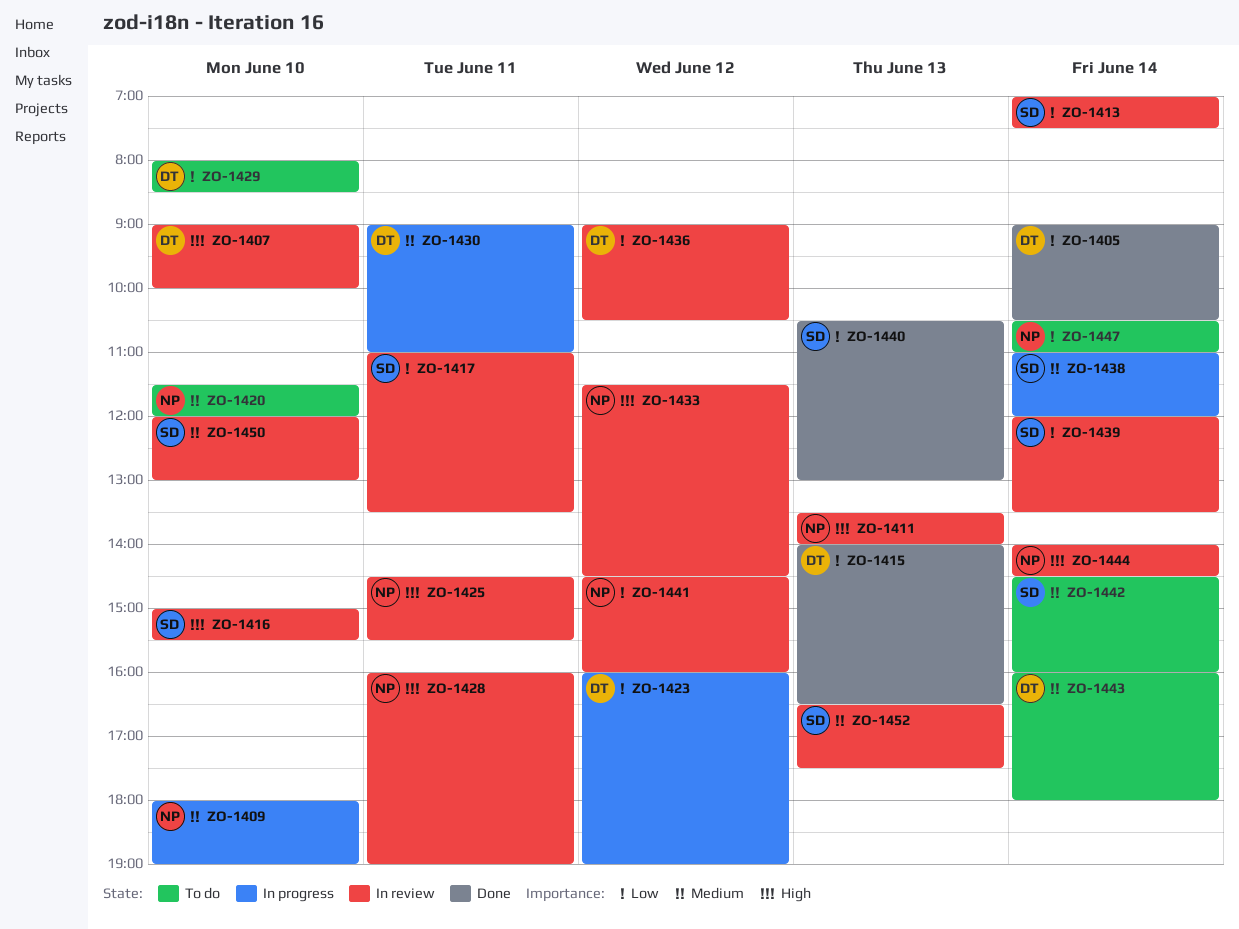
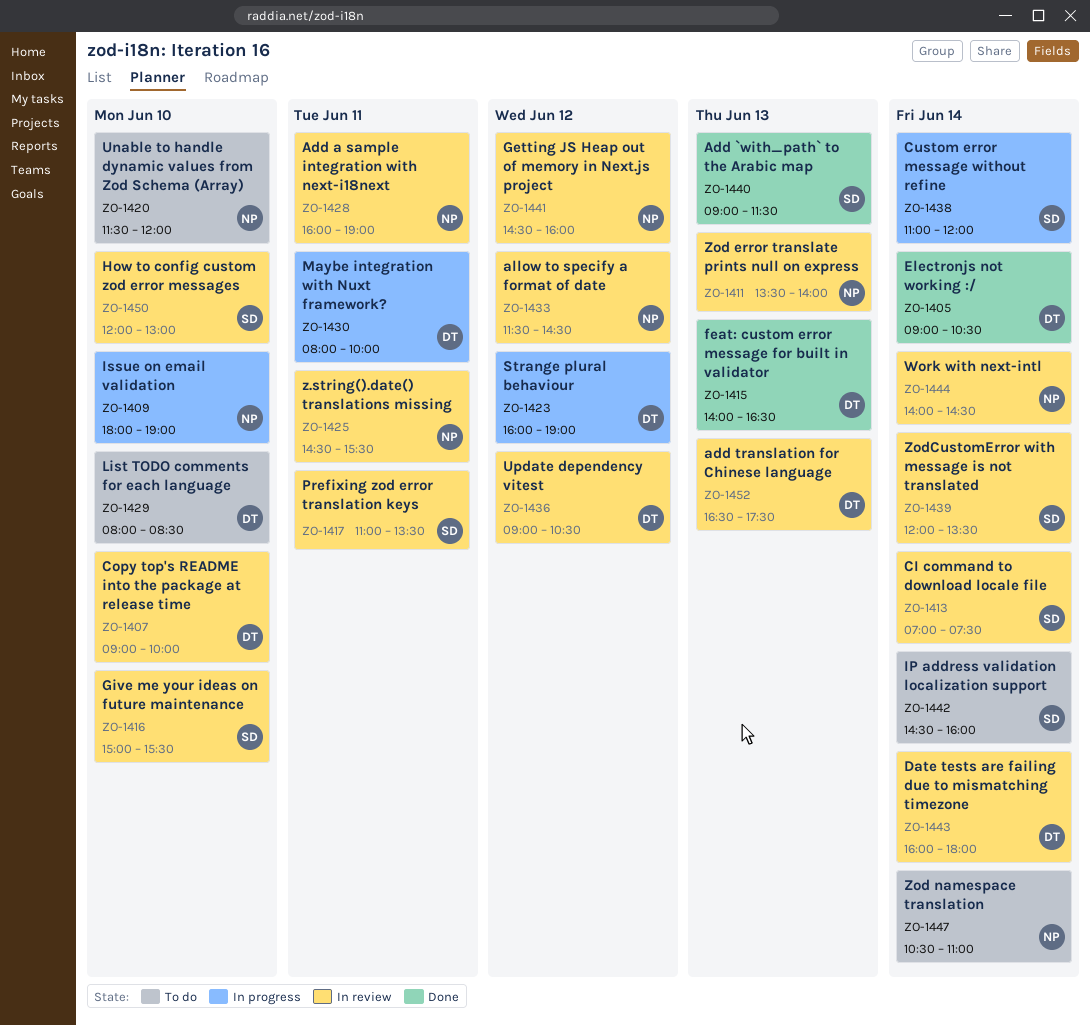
ZO-1430, begins: 09:00 -> 08:00
ZO-1430, ends: 11:00 -> 10:00
ZO-1440, begins: 10:30 -> 09:00
ZO-1440, ends: 13:00 -> 11:30
ZO-1443, status: To do -> In review
ZO-1452, owner: SD -> DT

